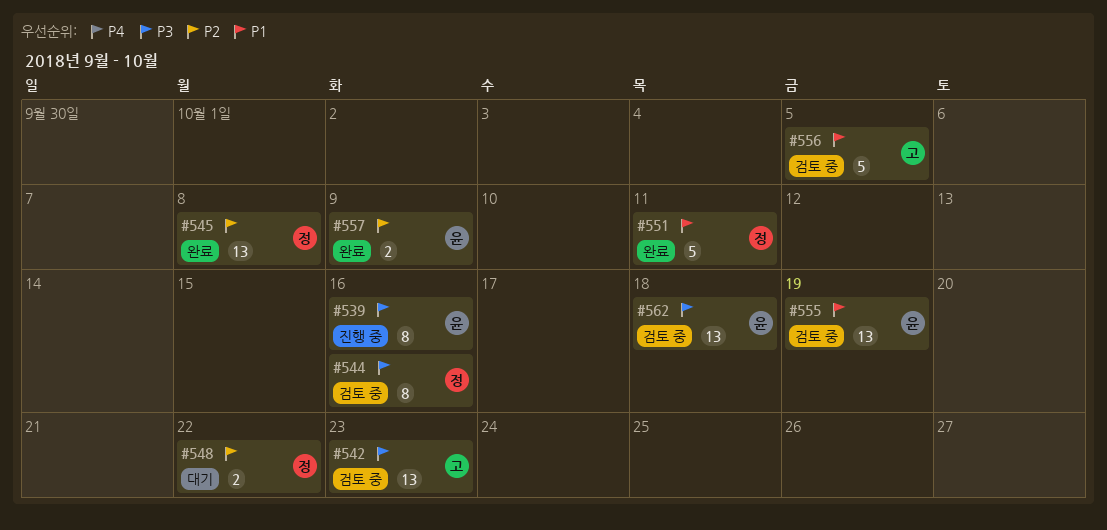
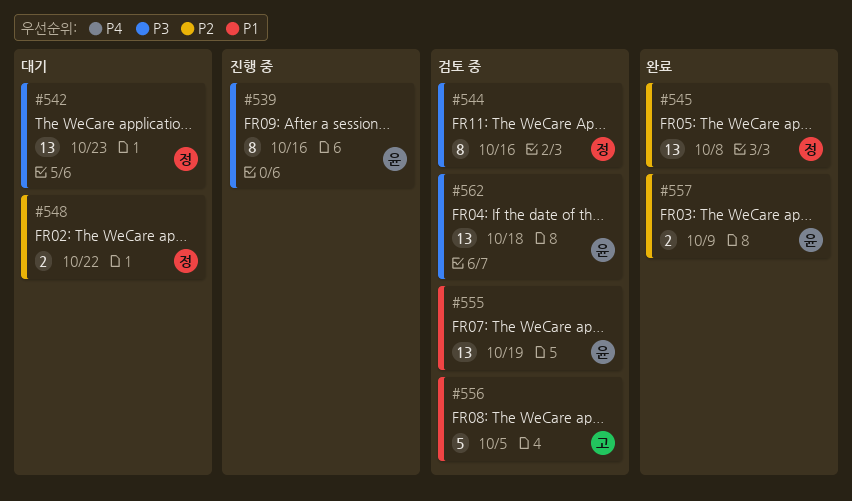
#542, status: 검토 중 -> 대기
#542, owner: 고 -> 정
#551: present -> none

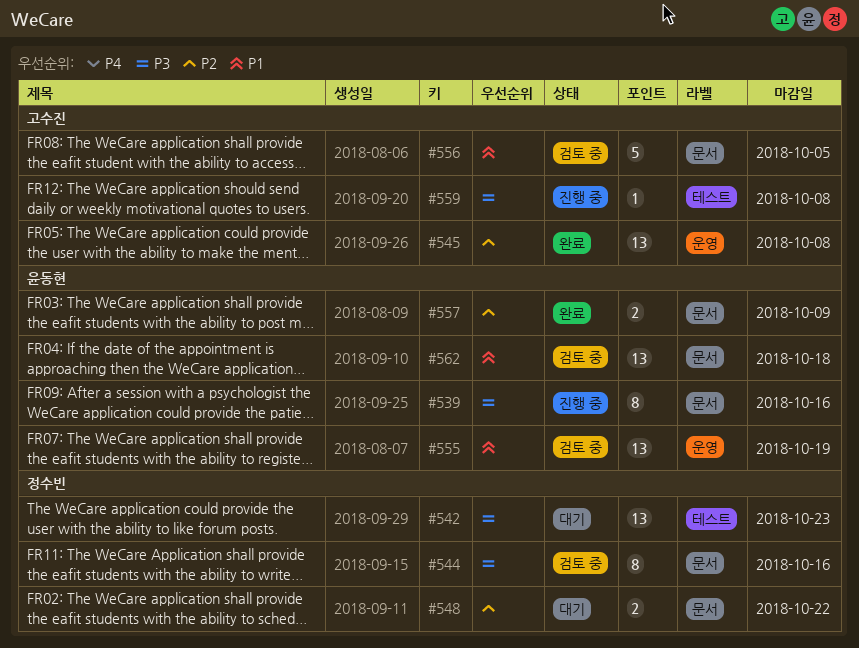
#545, owner: 정수빈 -> 고수진
#559: none -> present
#562, priority: P3 -> P1

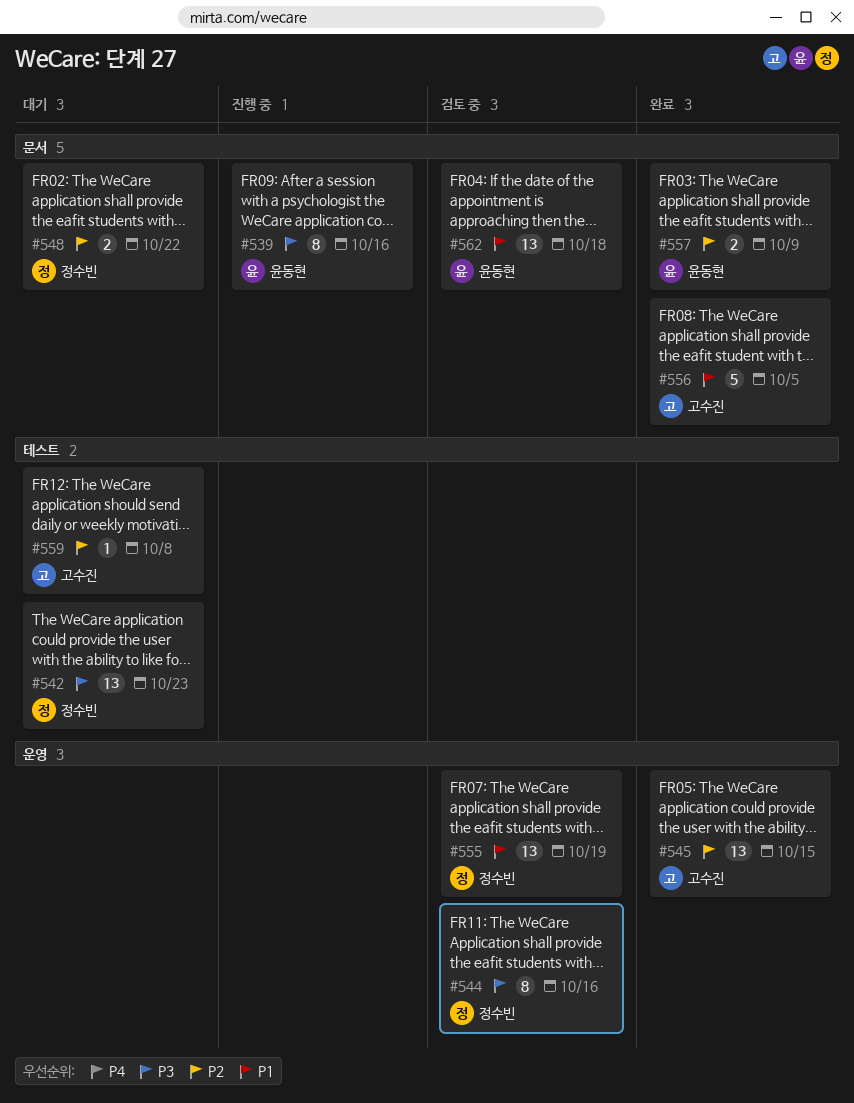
#544, label: 문서 -> 운영
#545, due: Oct 8 -> Oct 15
#555, owner: 윤동현 -> 정수빈
#556, status: 검토 중 -> 완료
#559, status: 진행 중 -> 대기
#559, priority: P3 -> P2

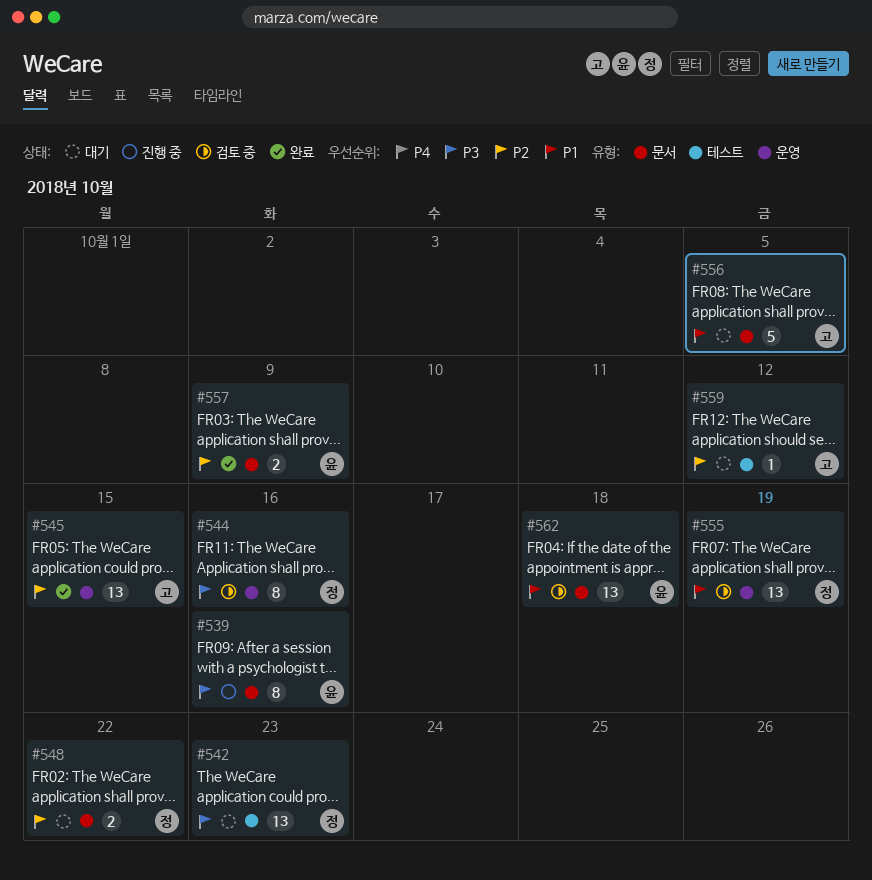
#556, status: 완료 -> 대기
#559, due: Oct 8 -> Oct 12

